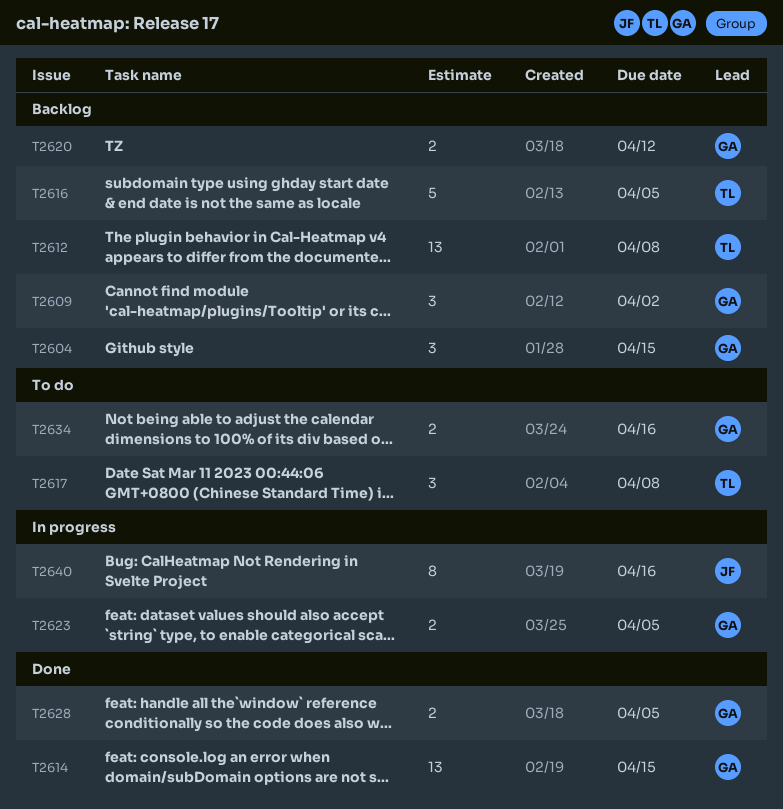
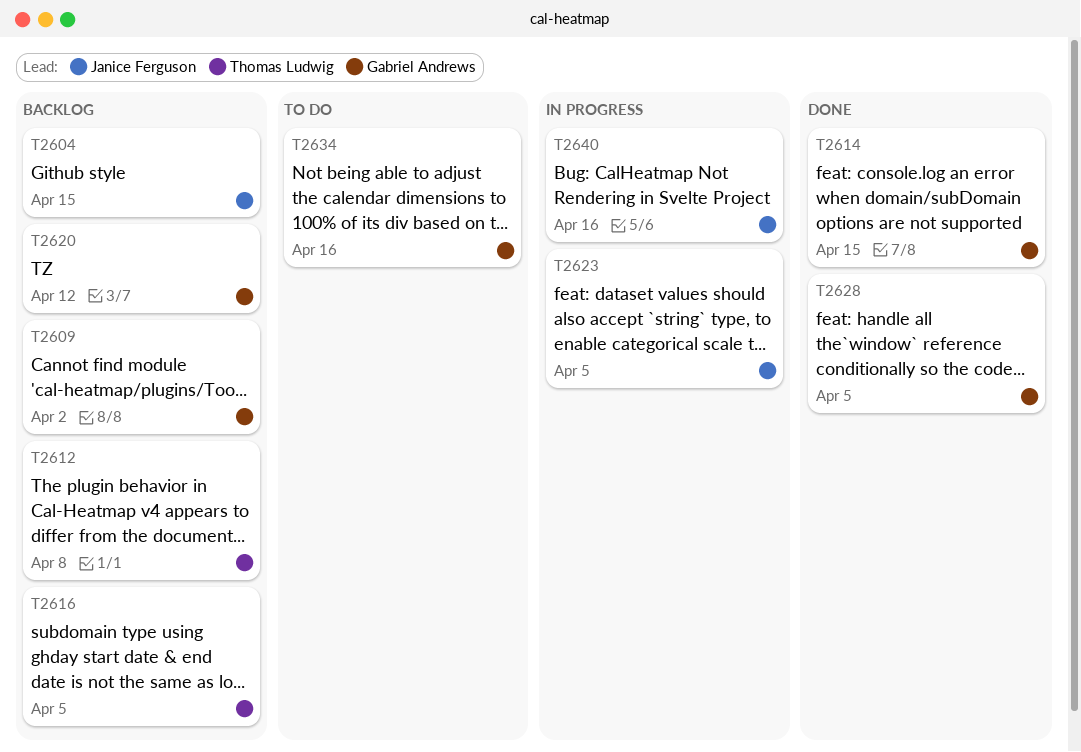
T2604, owner: Gabriel Andrews -> Janice Ferguson
T2617: present -> none
T2623, owner: Gabriel Andrews -> Janice Ferguson

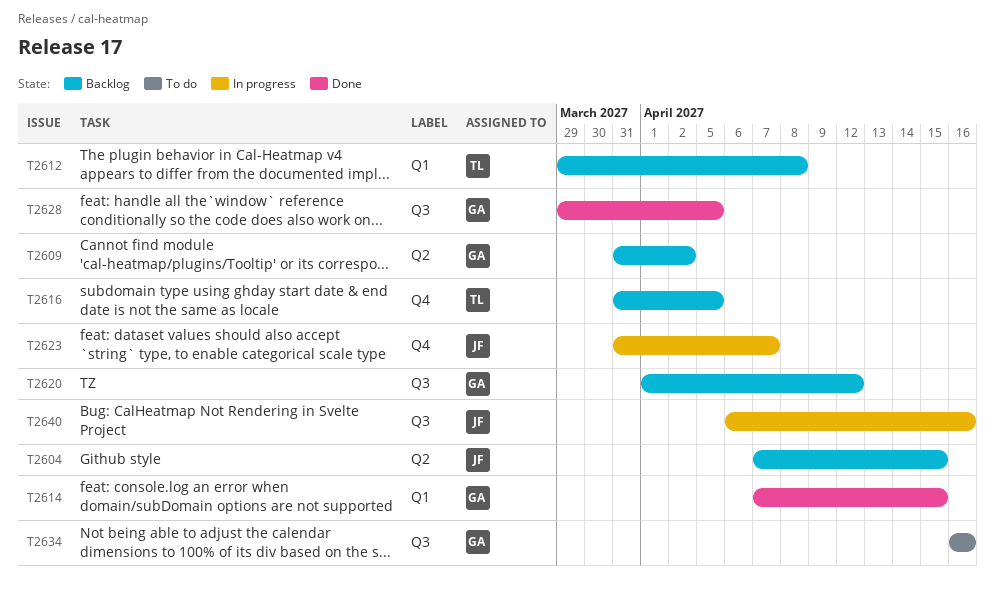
T2623, due: Apr 5 -> Apr 7

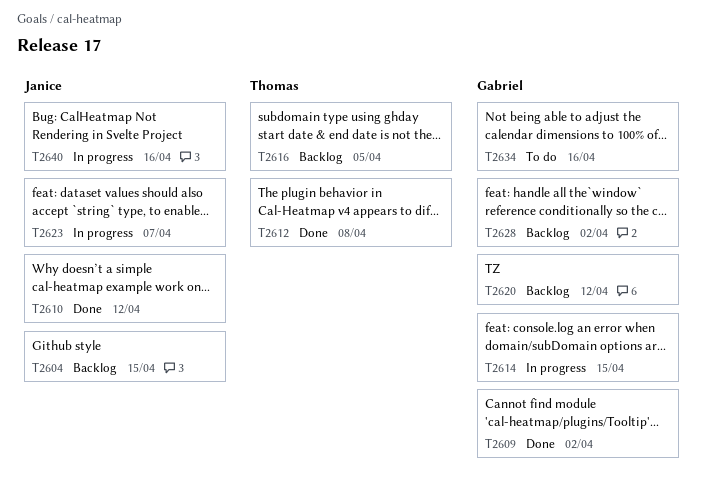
T2609, status: Backlog -> Done
T2610: none -> present
T2612, status: Backlog -> Done
T2614, status: Done -> In progress
T2628, status: Done -> Backlog
T2628, due: Apr 5 -> Apr 2

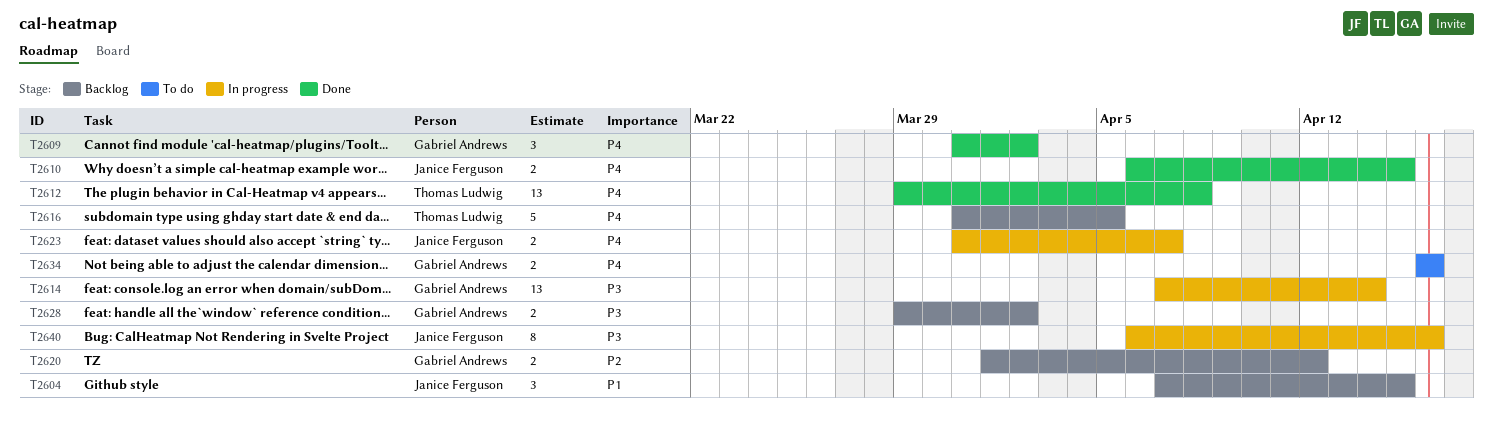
T2610, due: Apr 12 -> Apr 15
T2614, due: Apr 15 -> Apr 14

